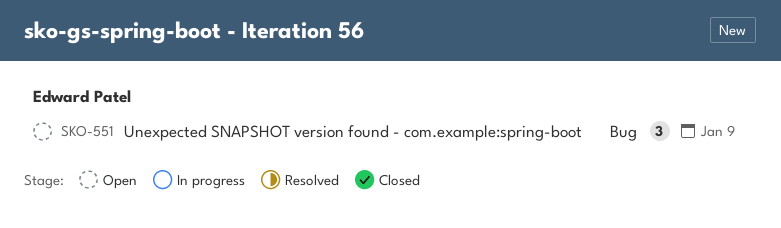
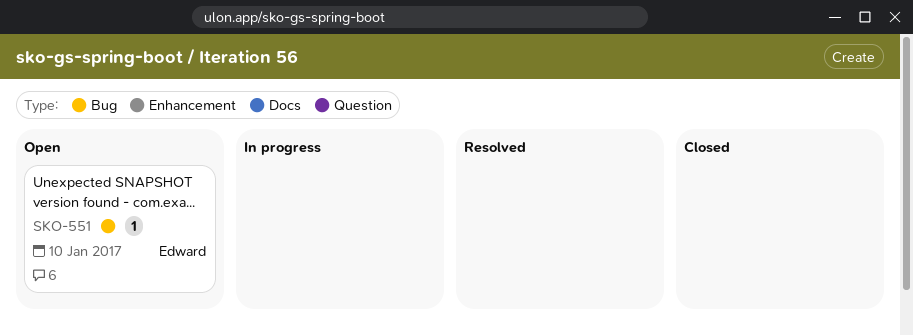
SKO-551, estimate: 3 -> 1
SKO-551, due: Jan 9 -> Jan 10

